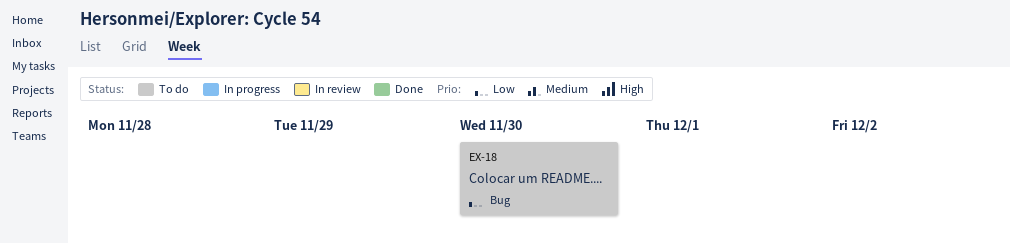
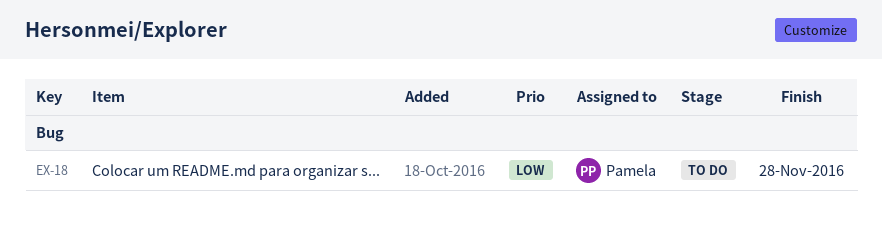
EX-18, due: Nov 30 -> Nov 28

